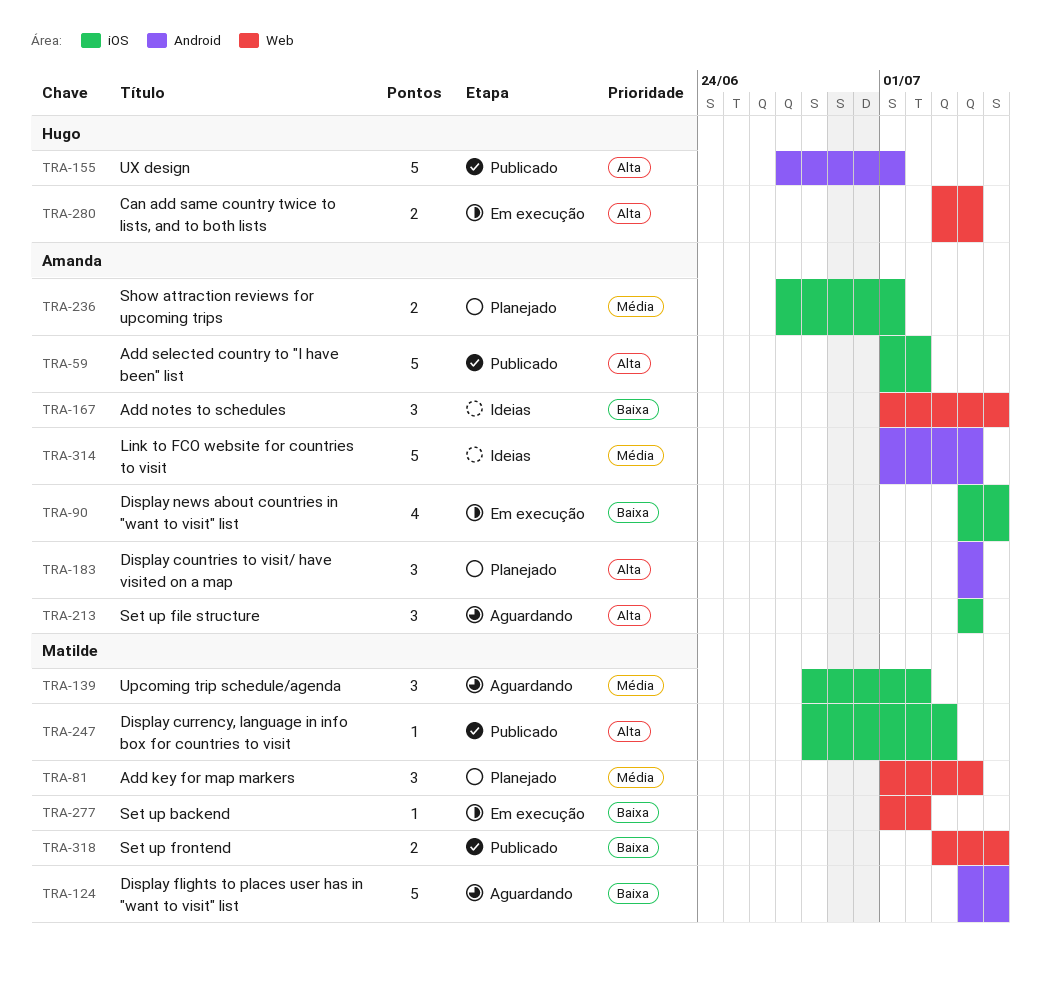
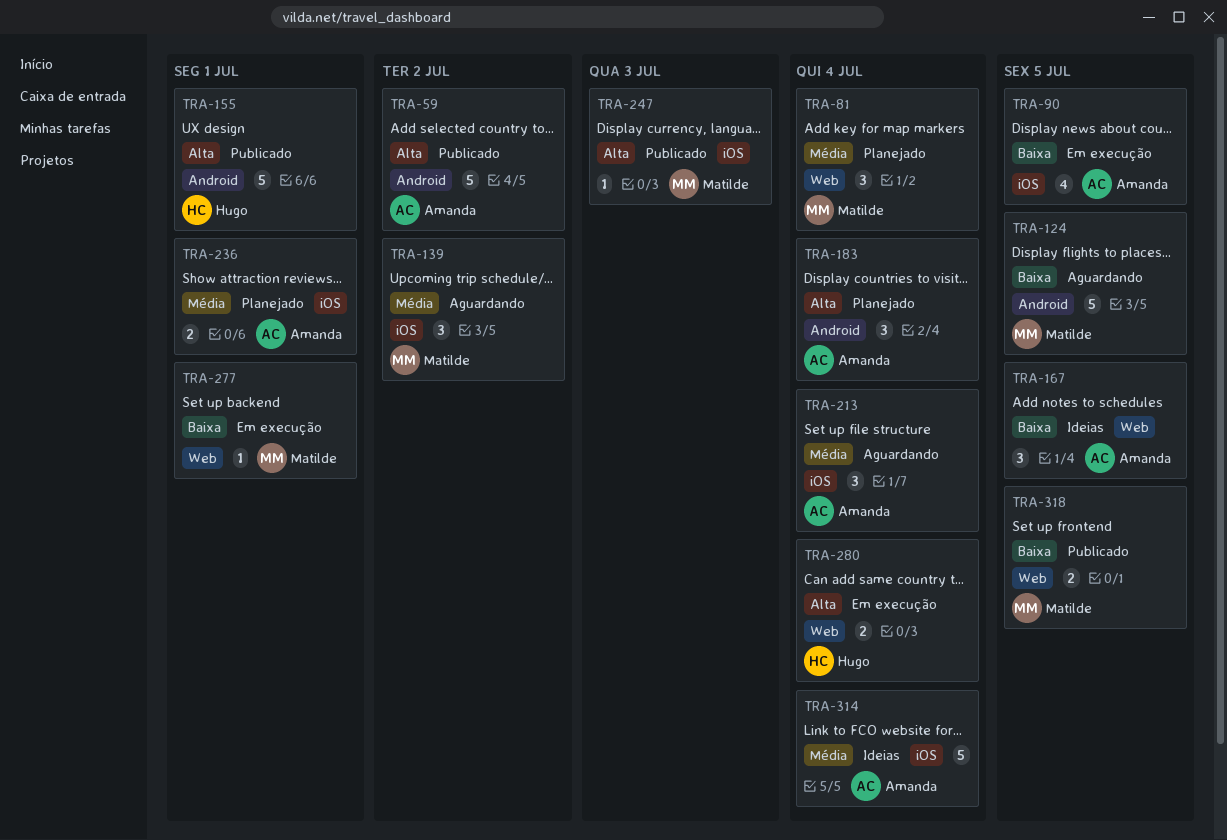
TRA-59, label: iOS -> Android
TRA-213, priority: Alta -> Média
TRA-277, due: Jul 2 -> Jul 1
TRA-314, label: Android -> iOS

